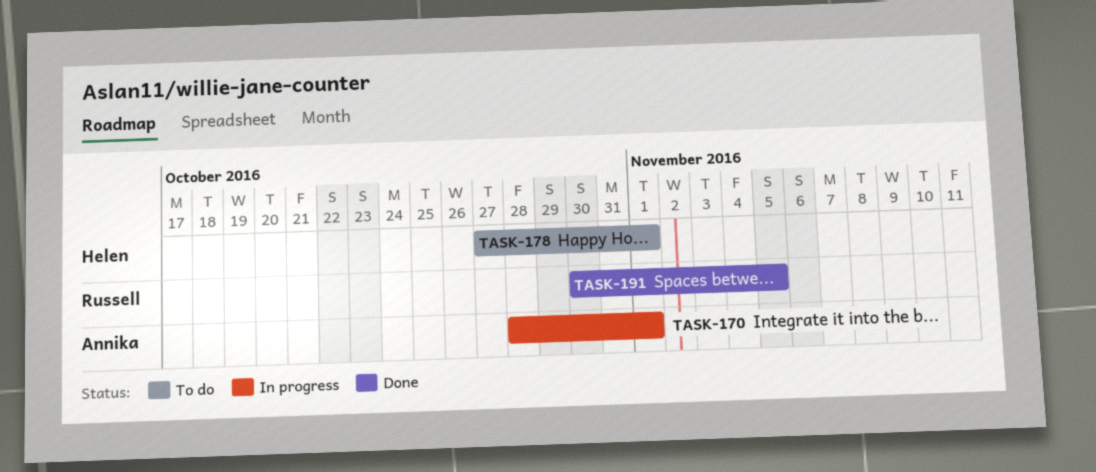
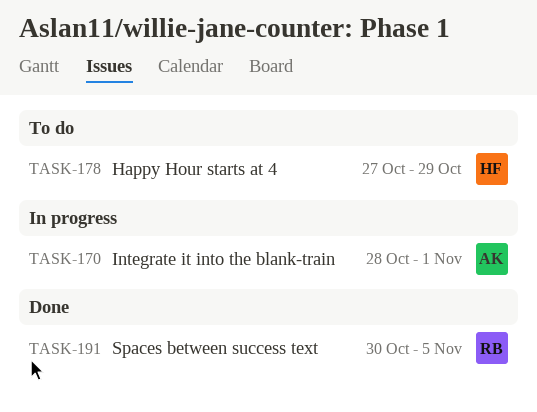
TASK-178, due: Nov 1 -> Oct 29

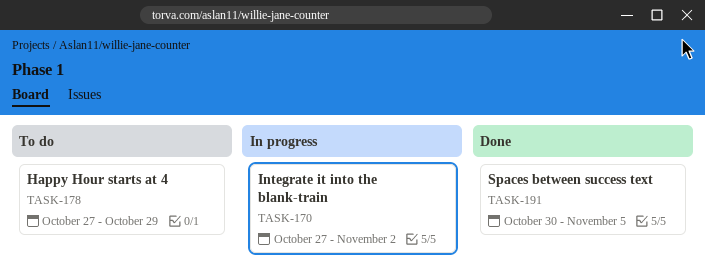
TASK-170, start: Oct 28 -> Oct 27
TASK-170, due: Nov 1 -> Nov 2

